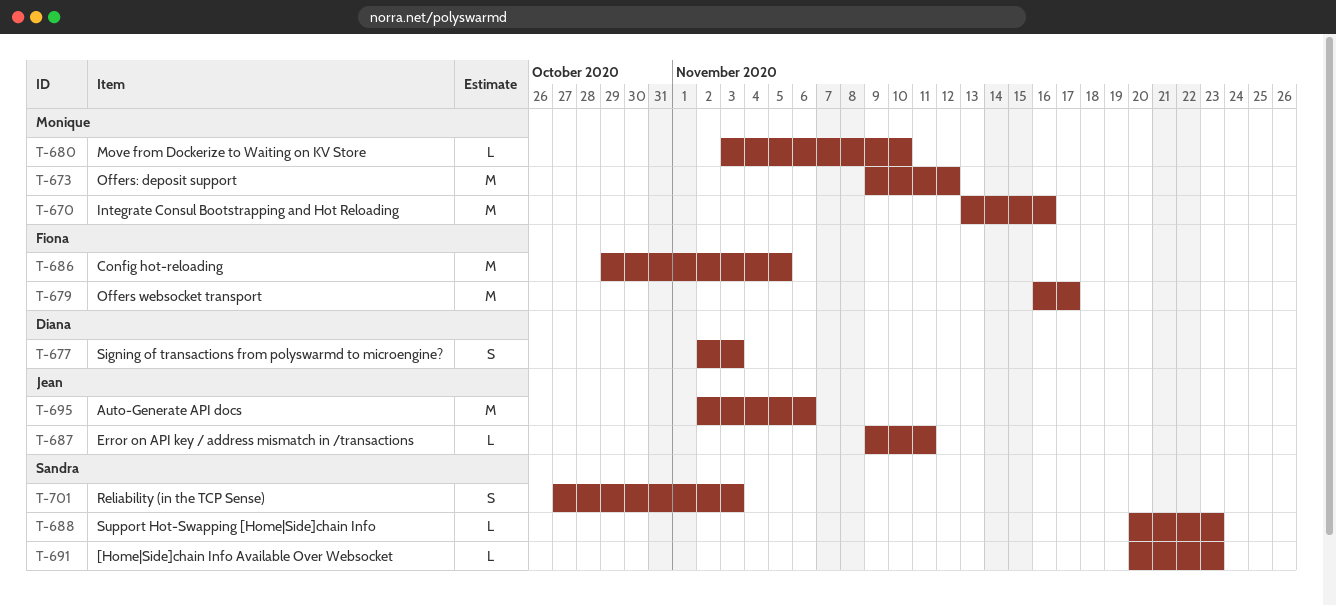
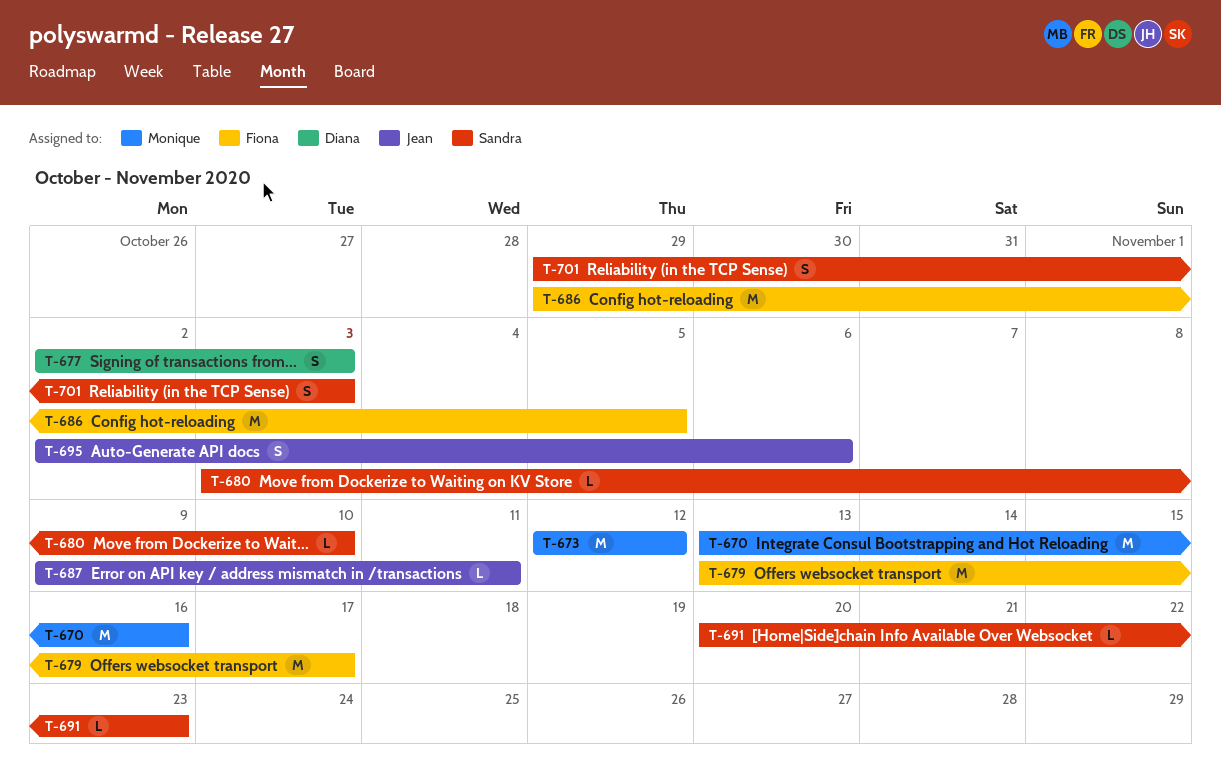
T-673, start: Nov 9 -> Nov 12
T-679, start: Nov 16 -> Nov 13
T-680, owner: Monique -> Sandra
T-688: present -> none
T-695, estimate: M -> S
T-701, start: Oct 27 -> Oct 29

